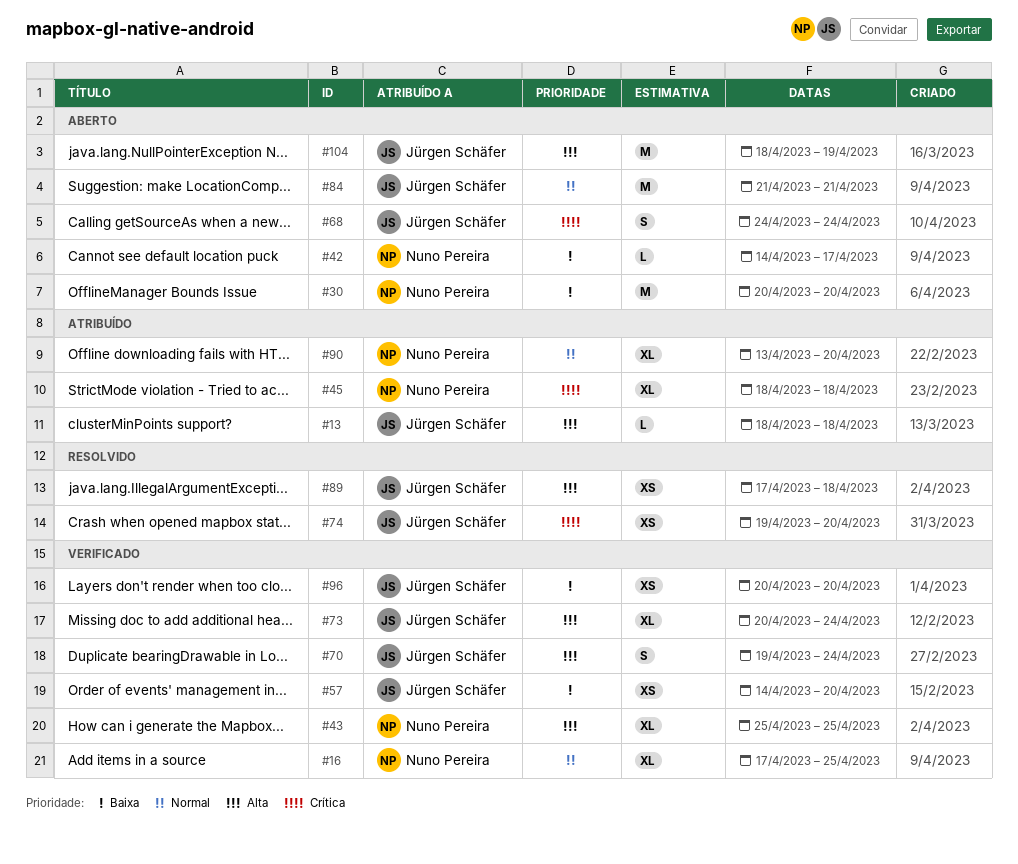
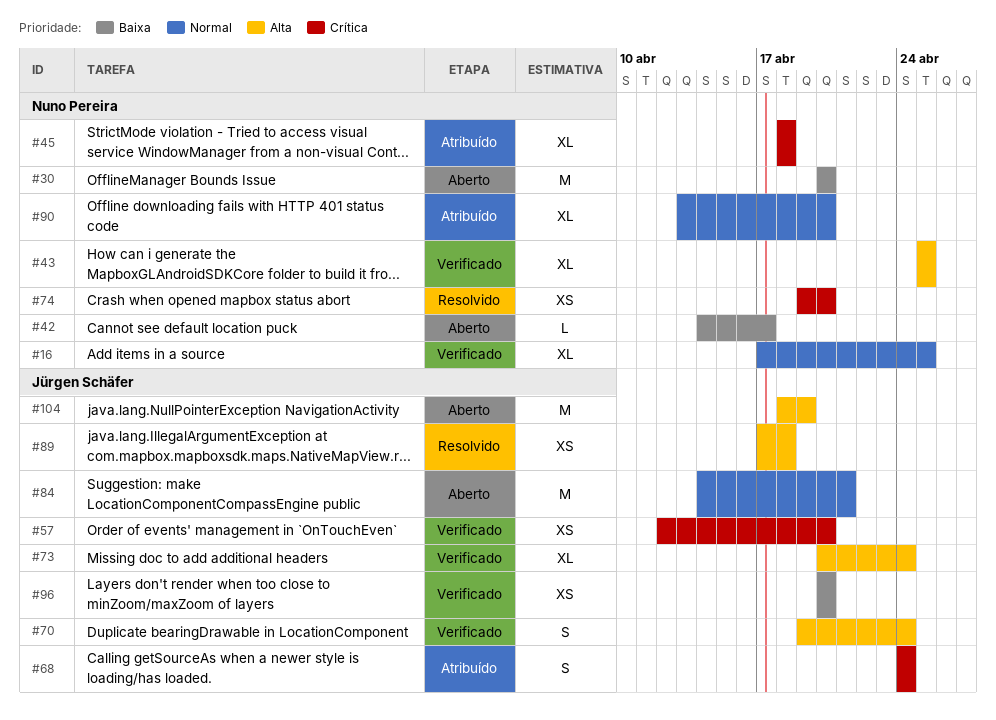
#13: present -> none
#57, priority: Baixa -> Crítica
#57, start: Apr 14 -> Apr 12
#68, status: Aberto -> Atribuído
#74, owner: Jürgen Schäfer -> Nuno Pereira
#84, start: Apr 21 -> Apr 14

